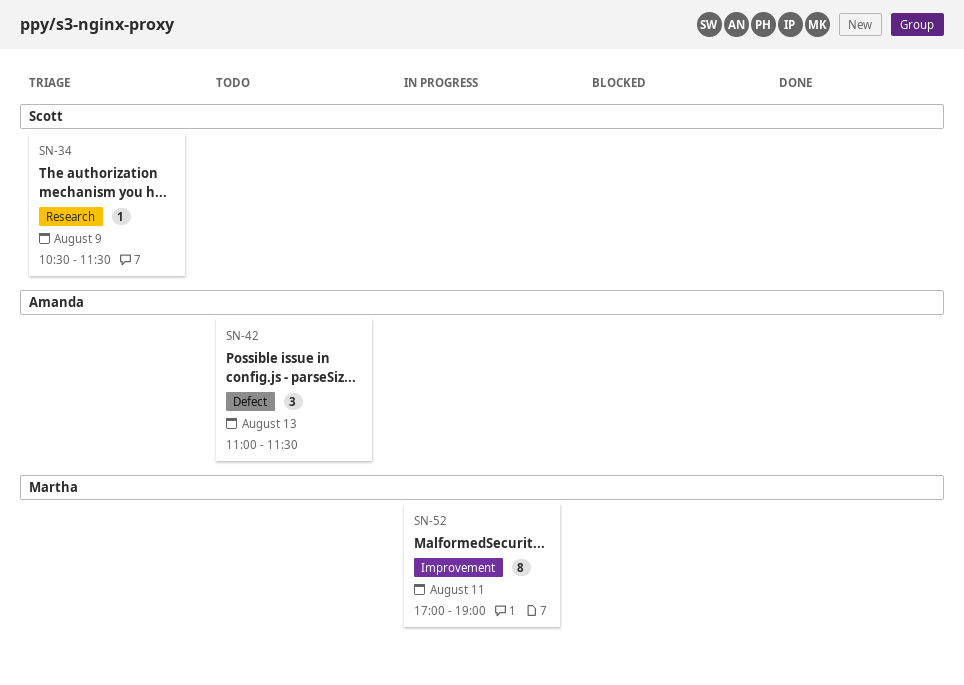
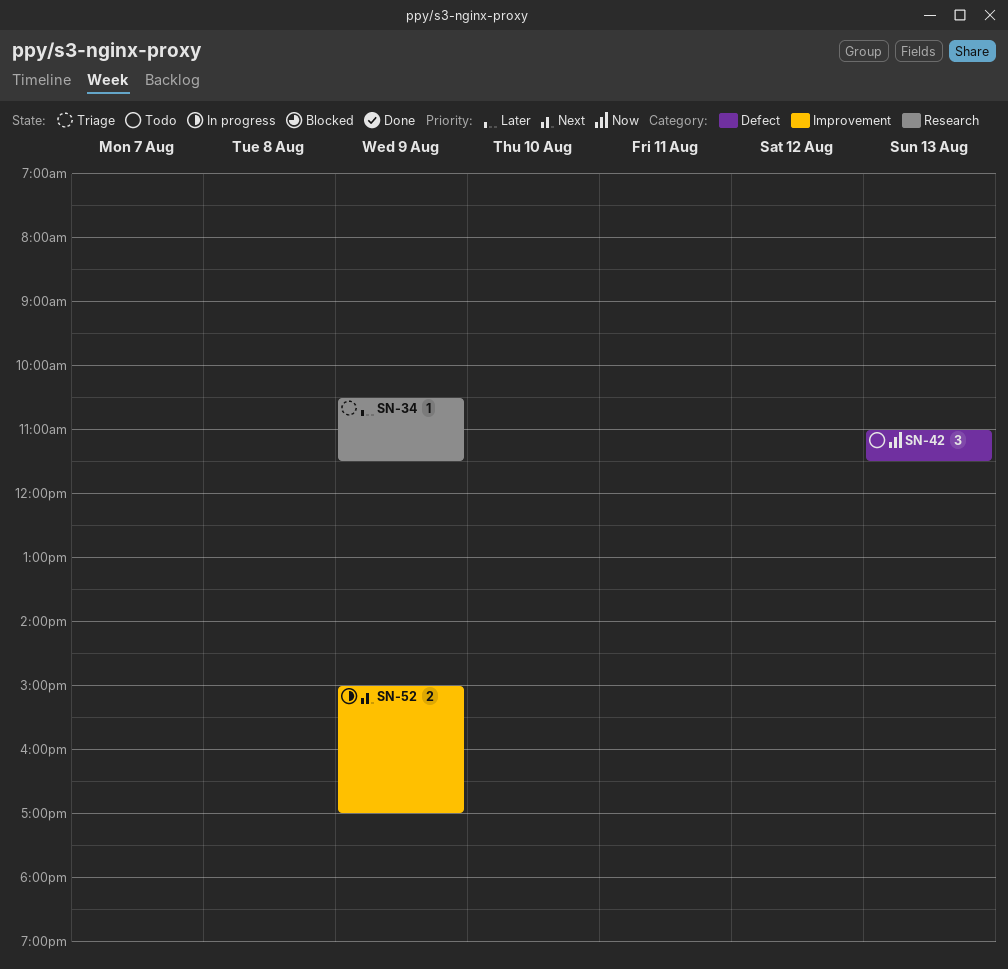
SN-52, estimate: 8 -> 2
SN-52, day: Aug 11 -> Aug 9
SN-52, begins: 17:00 -> 15:00
SN-52, ends: 19:00 -> 17:00

